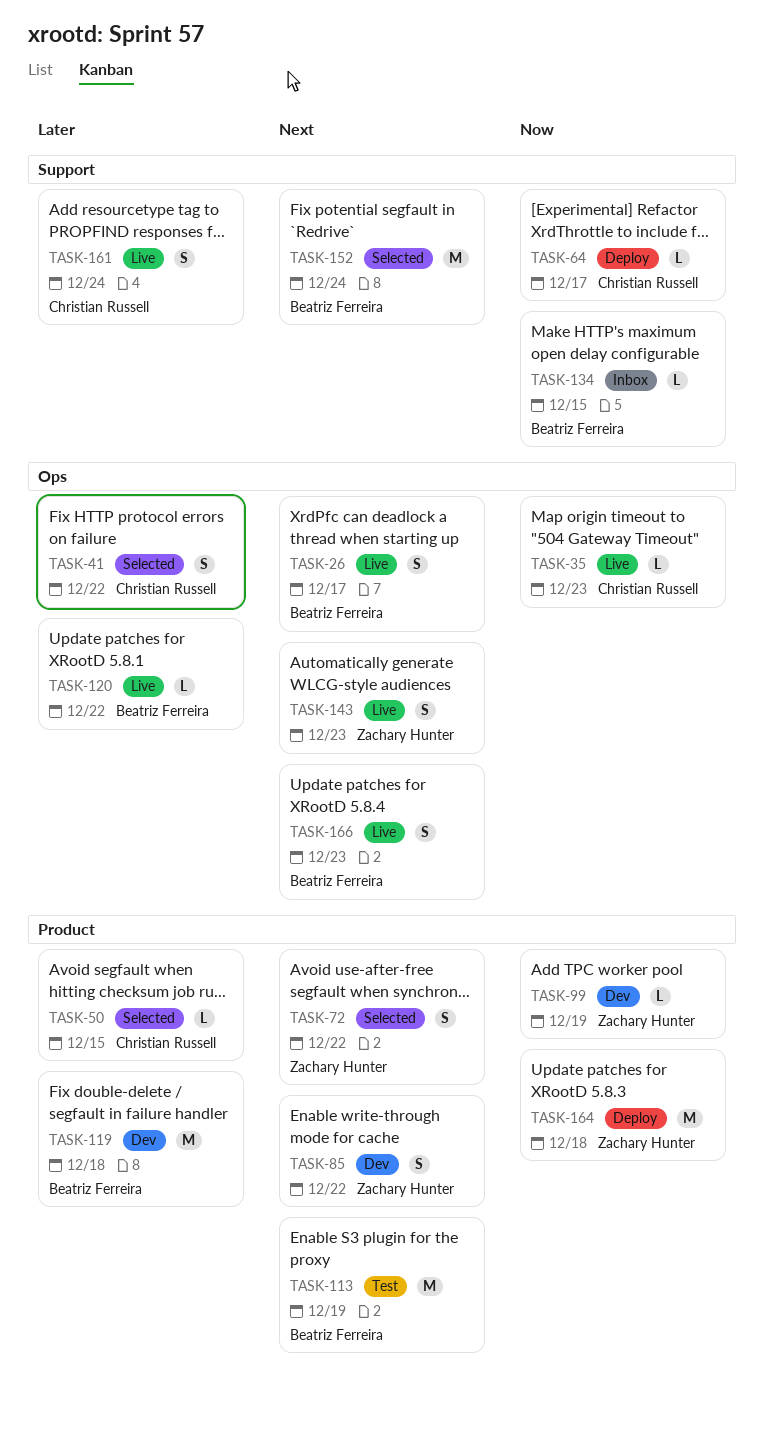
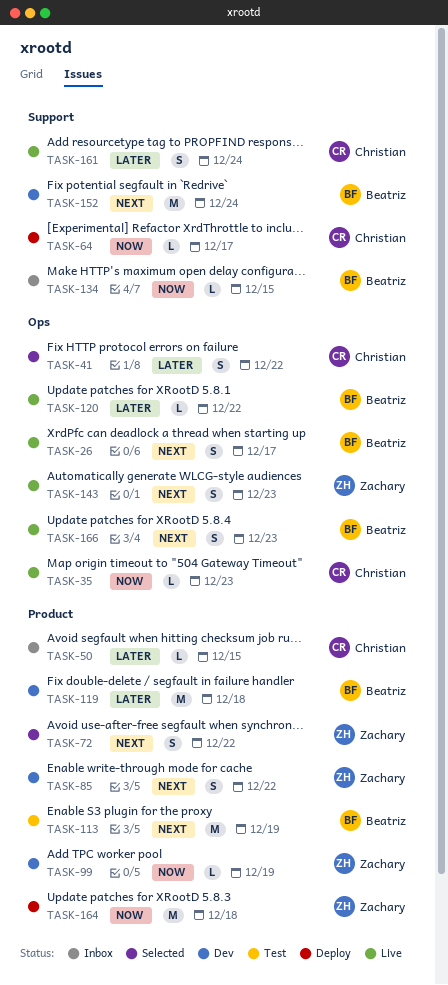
TASK-50, status: Selected -> Inbox
TASK-152, status: Selected -> Dev

